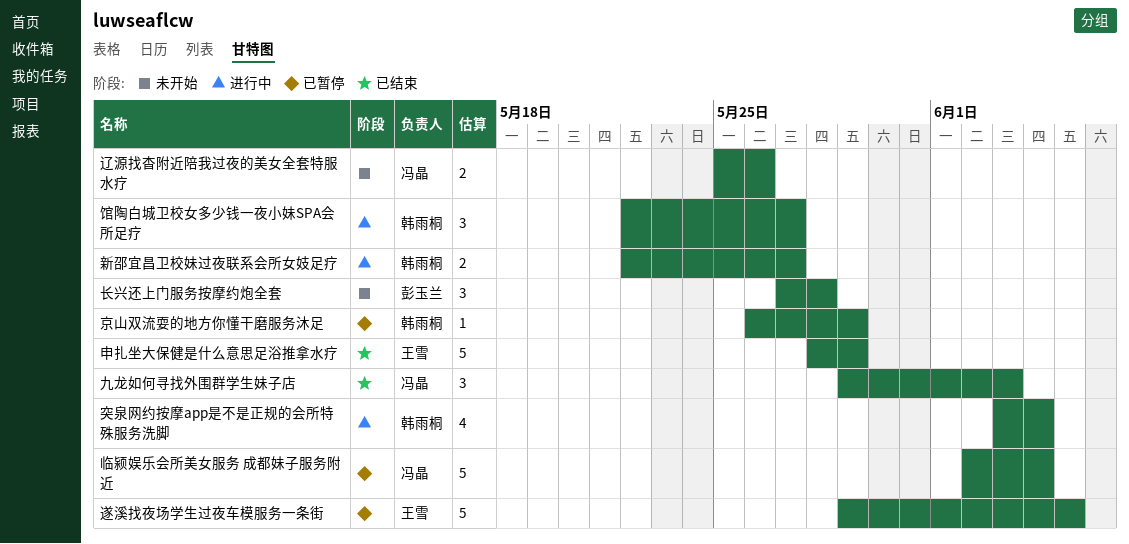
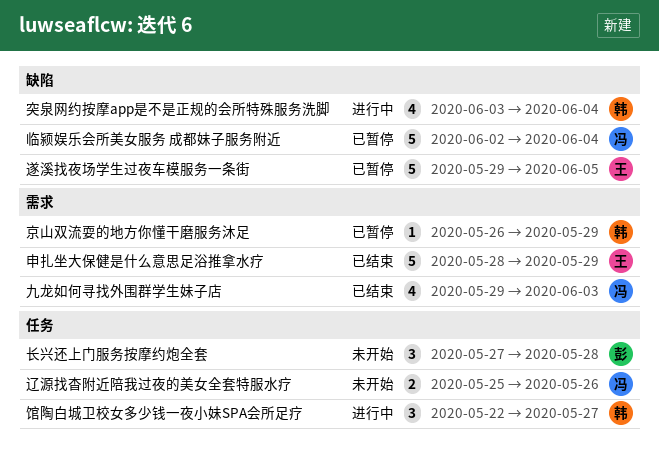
九龙如何寻找外围群学生妹子店, estimate: 3 -> 4
新邵宜昌卫校妹过夜联系会所女妓足疗: present -> none

